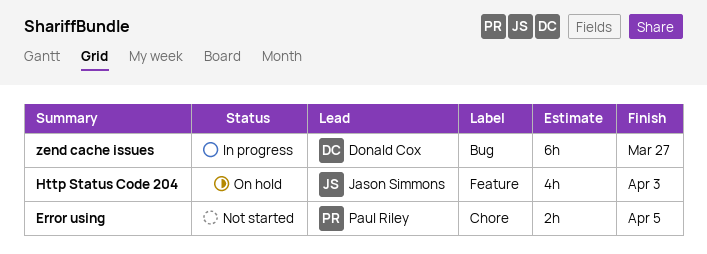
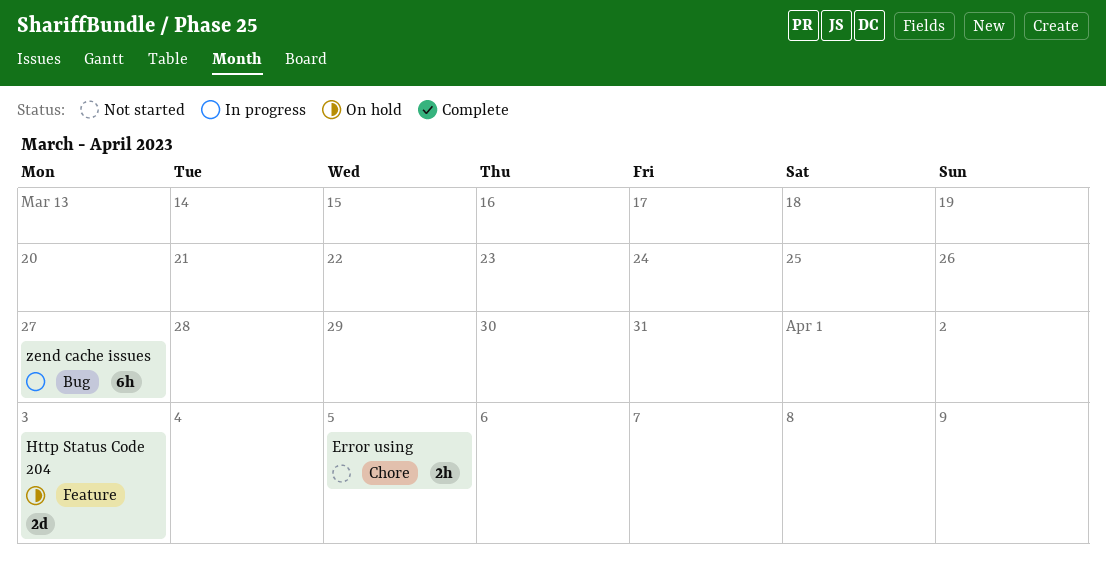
Http Status Code 204, estimate: 4h -> 2d

